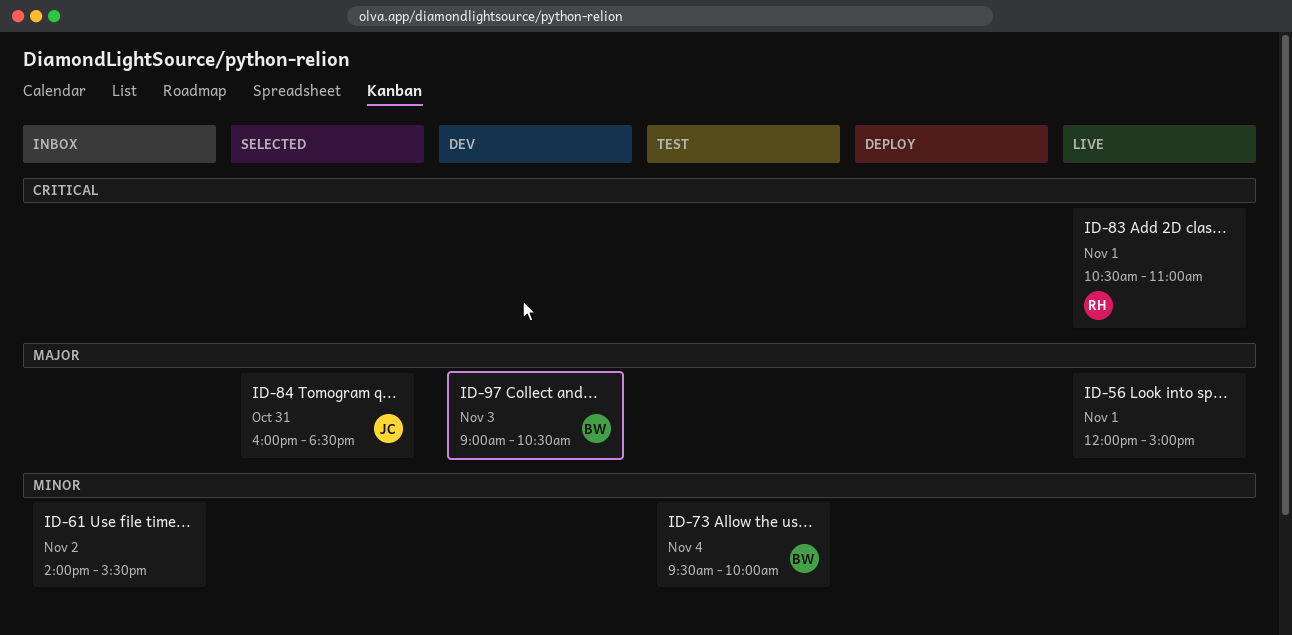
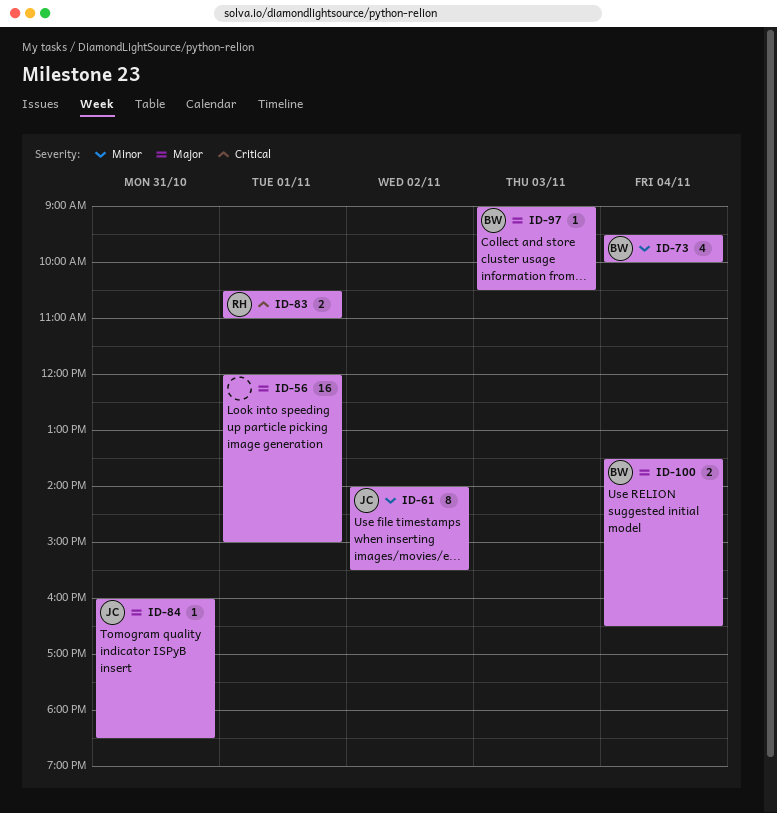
ID-61, owner: none -> JC
ID-100: none -> present

